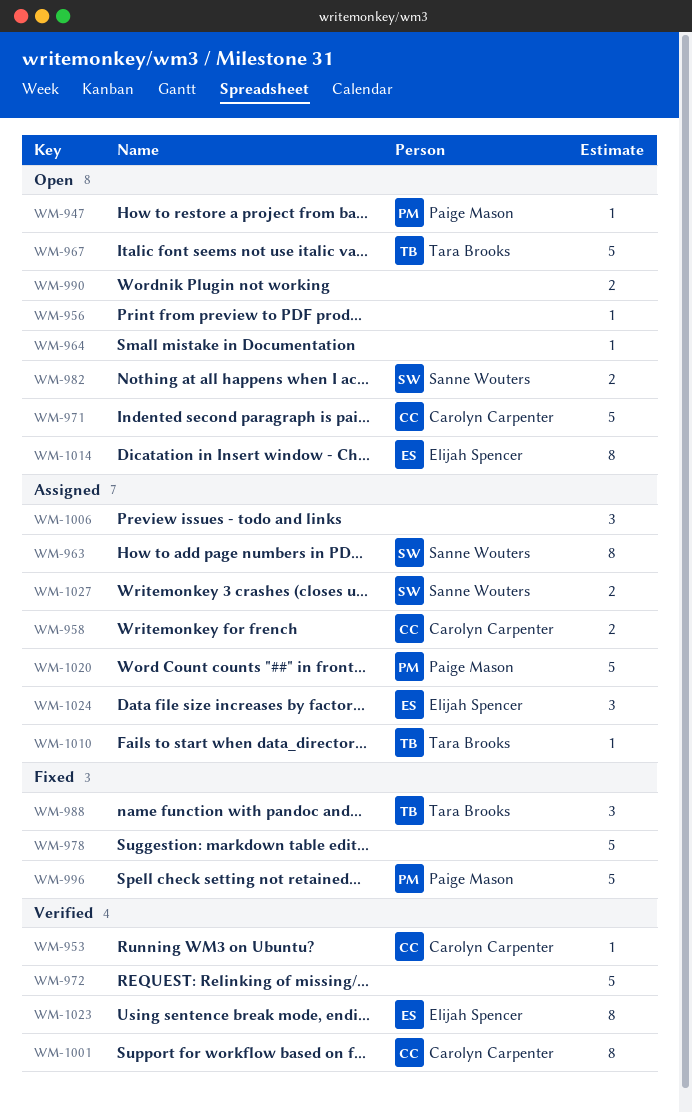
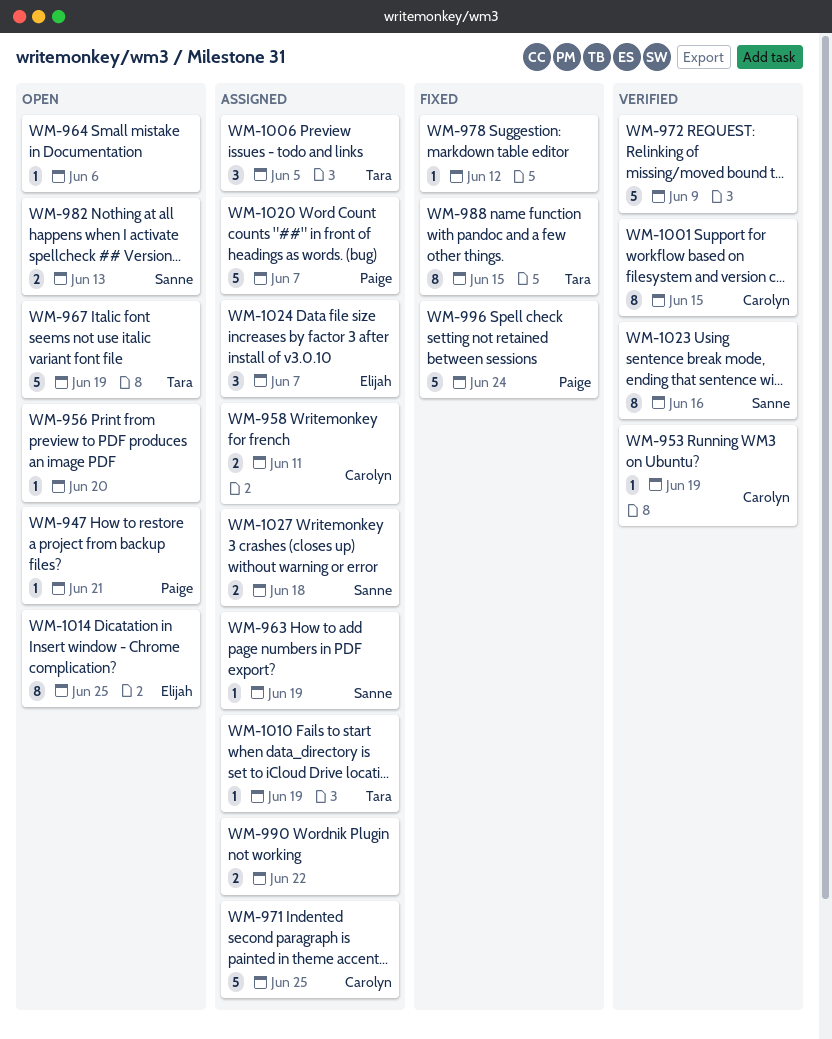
WM-963, estimate: 8 -> 1
WM-971, status: Open -> Assigned
WM-978, estimate: 5 -> 1
WM-988, estimate: 3 -> 8
WM-990, status: Open -> Assigned
WM-1006, owner: none -> Tara Brooks
WM-1023, owner: Elijah Spencer -> Sanne Wouters

